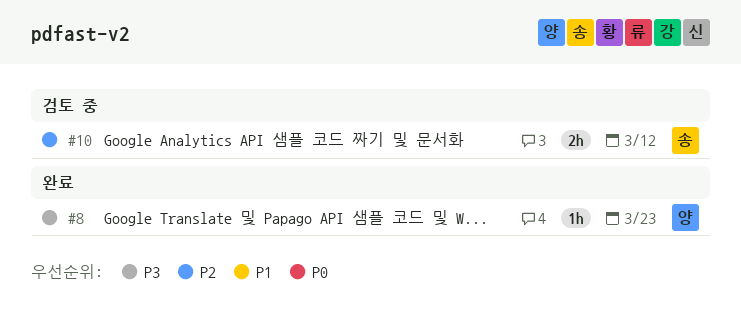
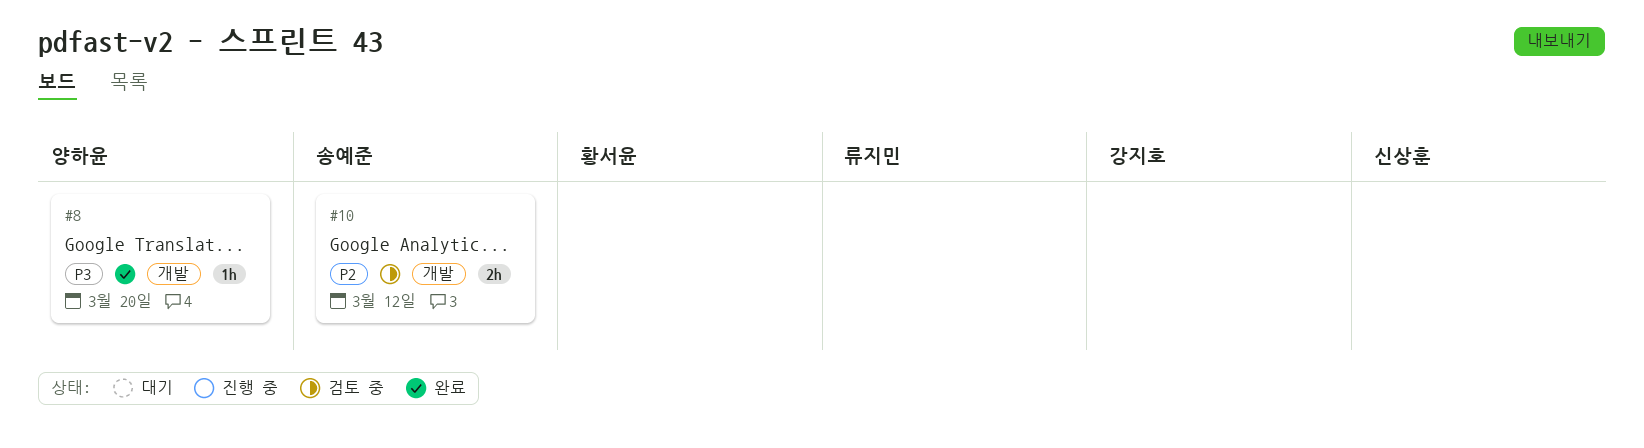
#8, due: Mar 23 -> Mar 20

